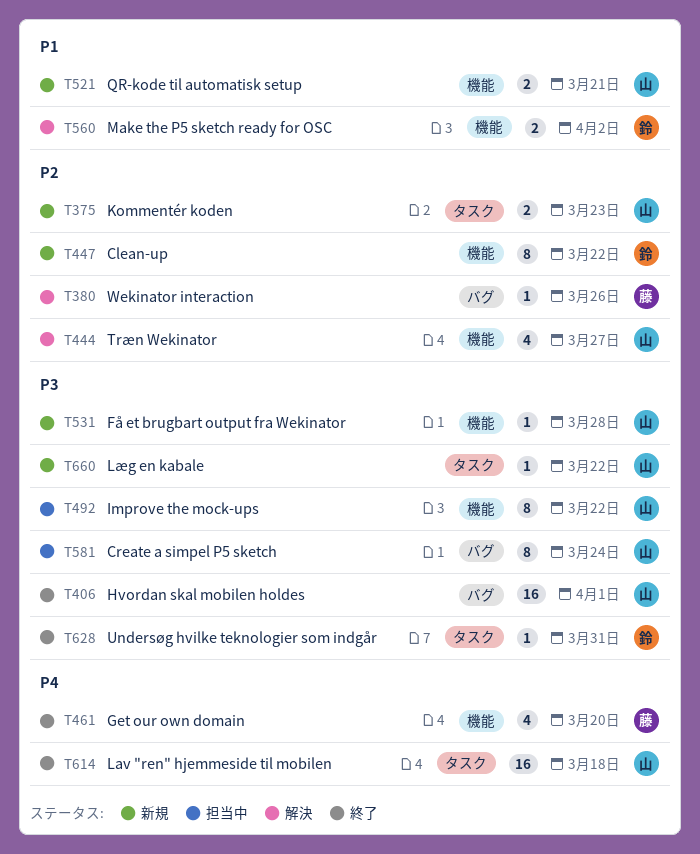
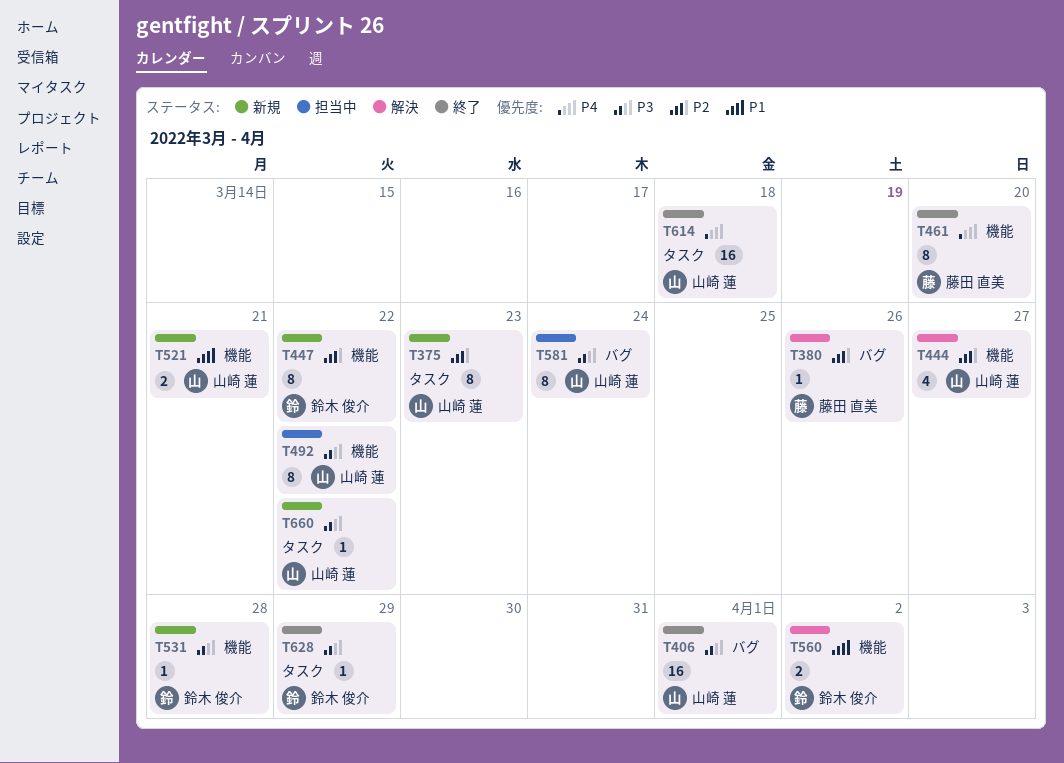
T375, estimate: 2 -> 8
T461, estimate: 4 -> 8
T531, owner: 山崎 蓮 -> 鈴木 俊介
T628, due: Mar 31 -> Mar 29

